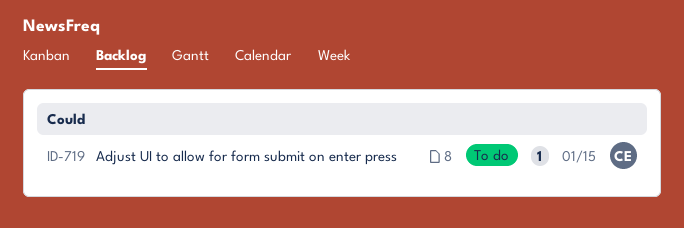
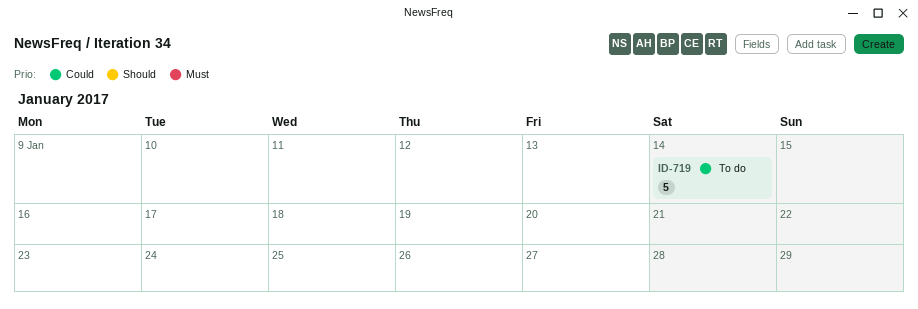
ID-719, estimate: 1 -> 5
ID-719, due: Jan 15 -> Jan 14

